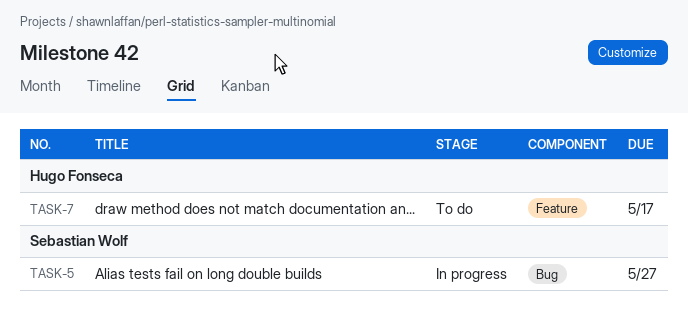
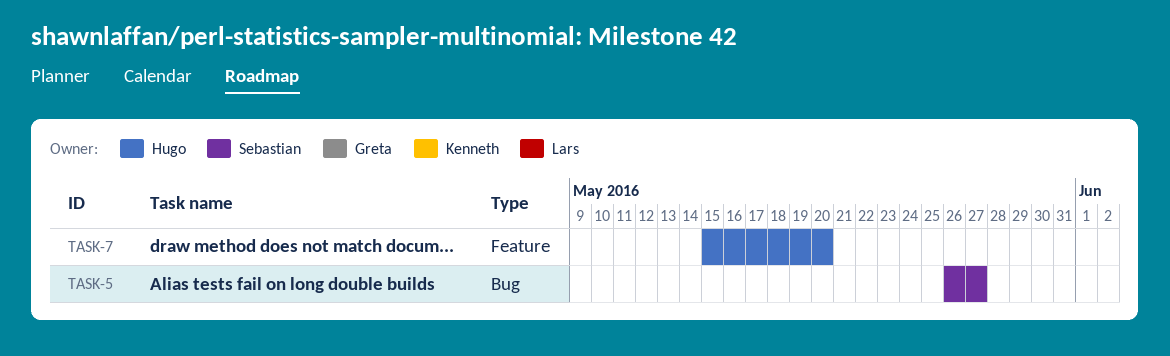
TASK-7, due: May 17 -> May 20

